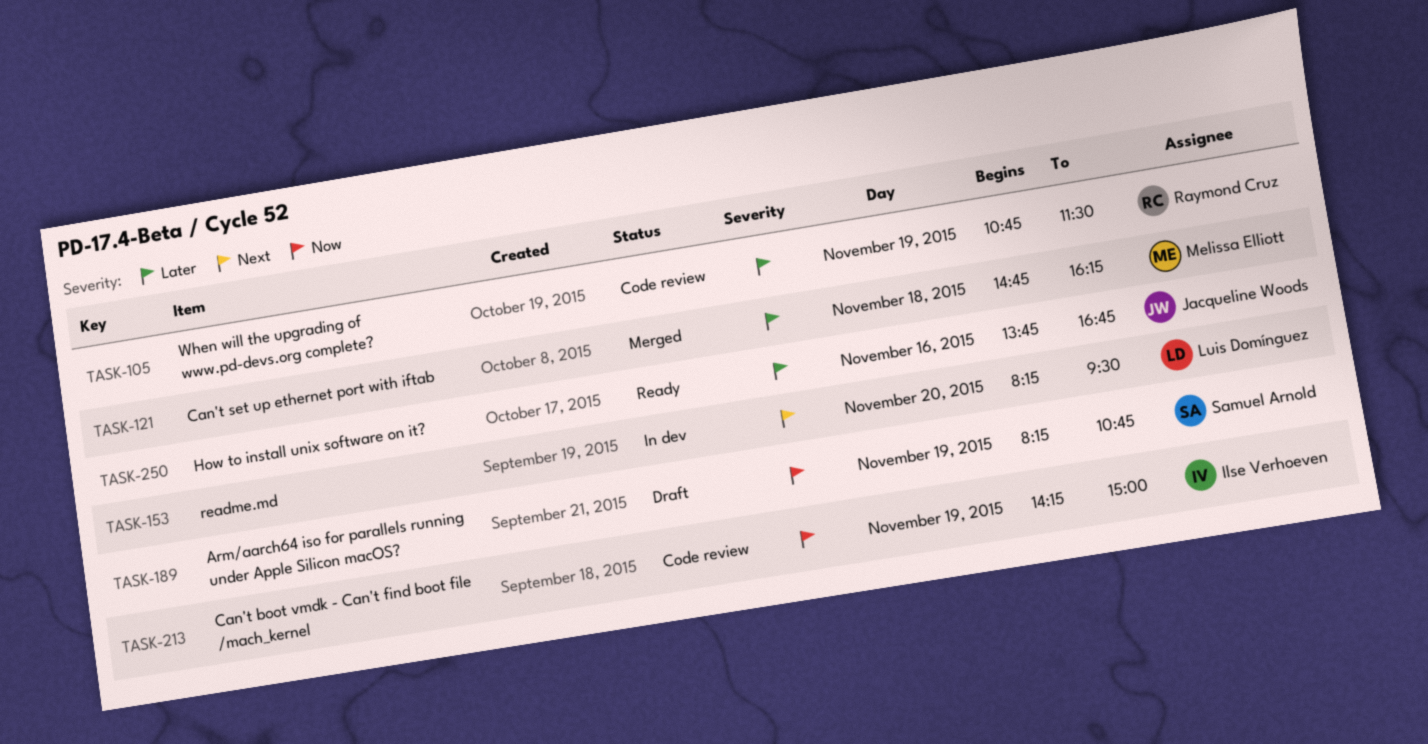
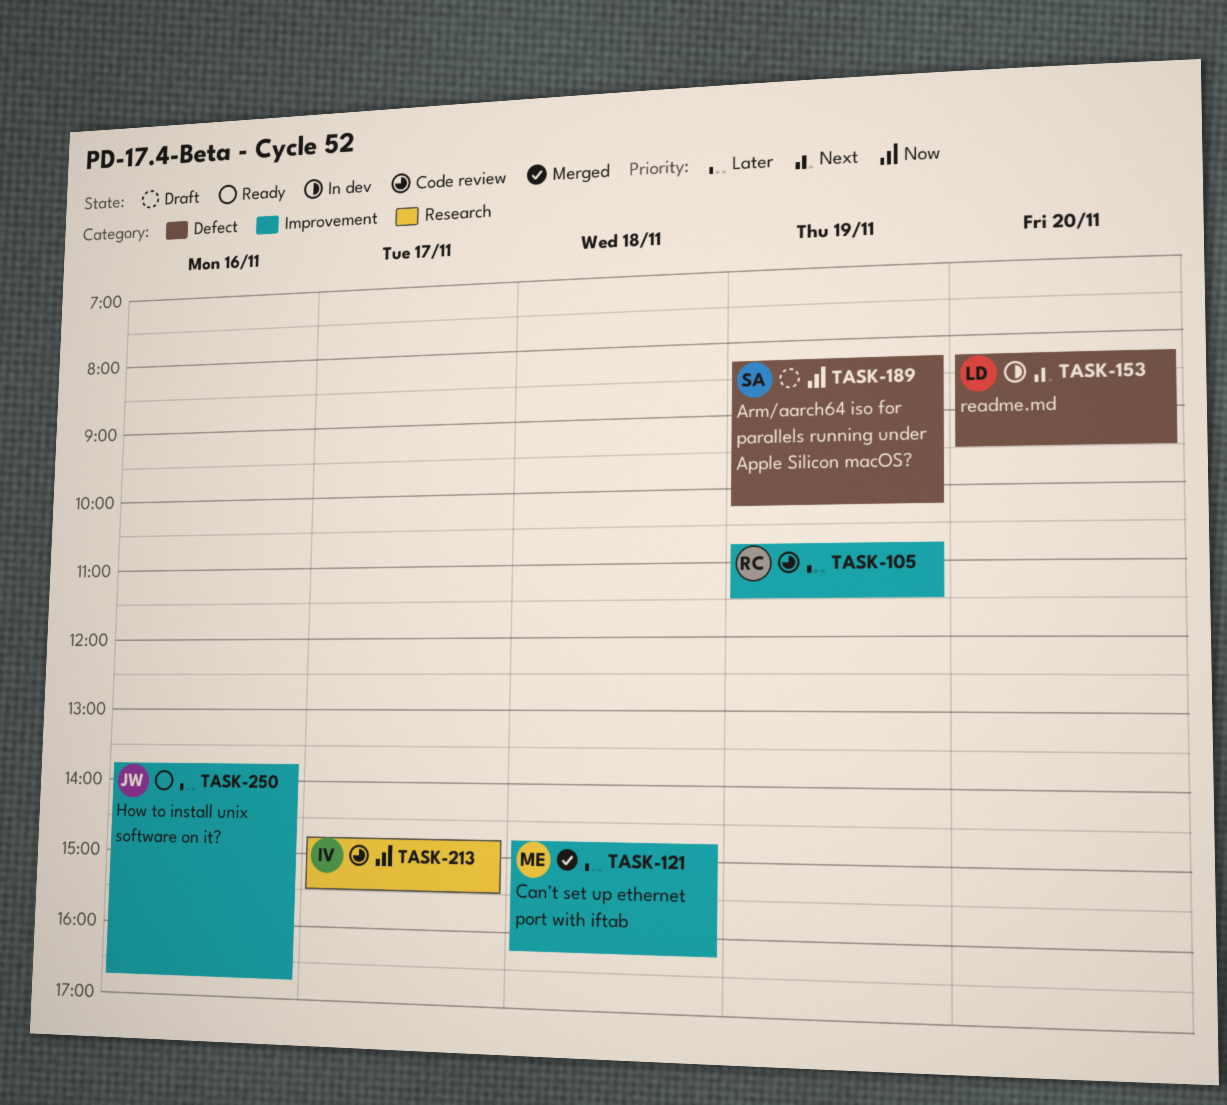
TASK-189, ends: 10:45 -> 10:15
TASK-213, day: Nov 19 -> Nov 17
TASK-213, begins: 14:15 -> 14:45
TASK-213, ends: 15:00 -> 15:30

